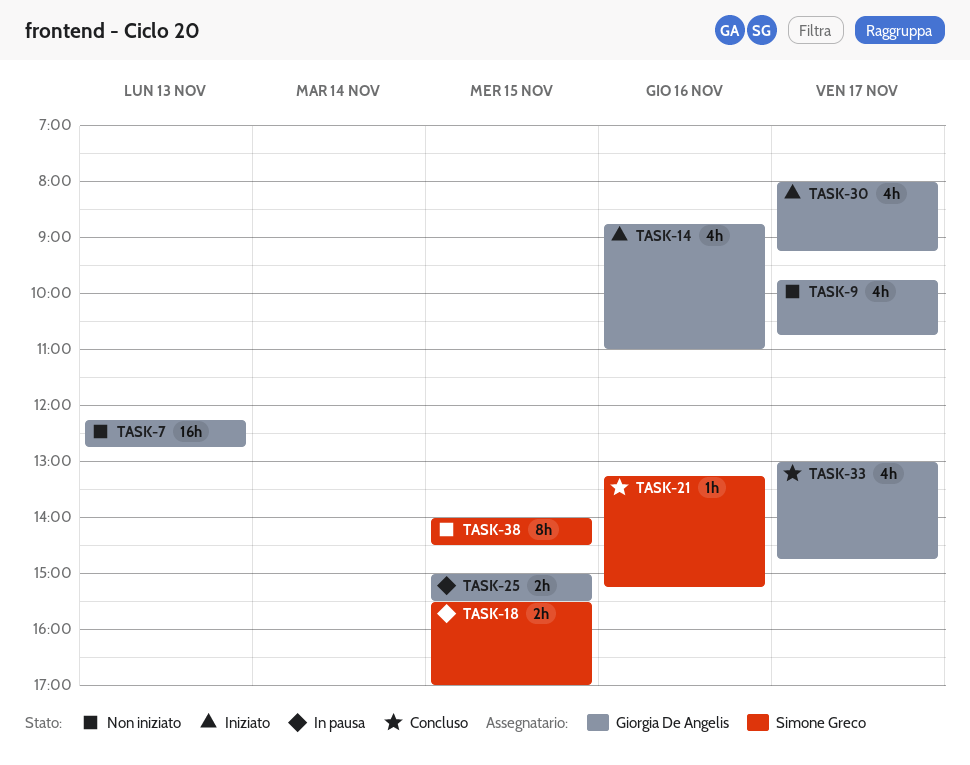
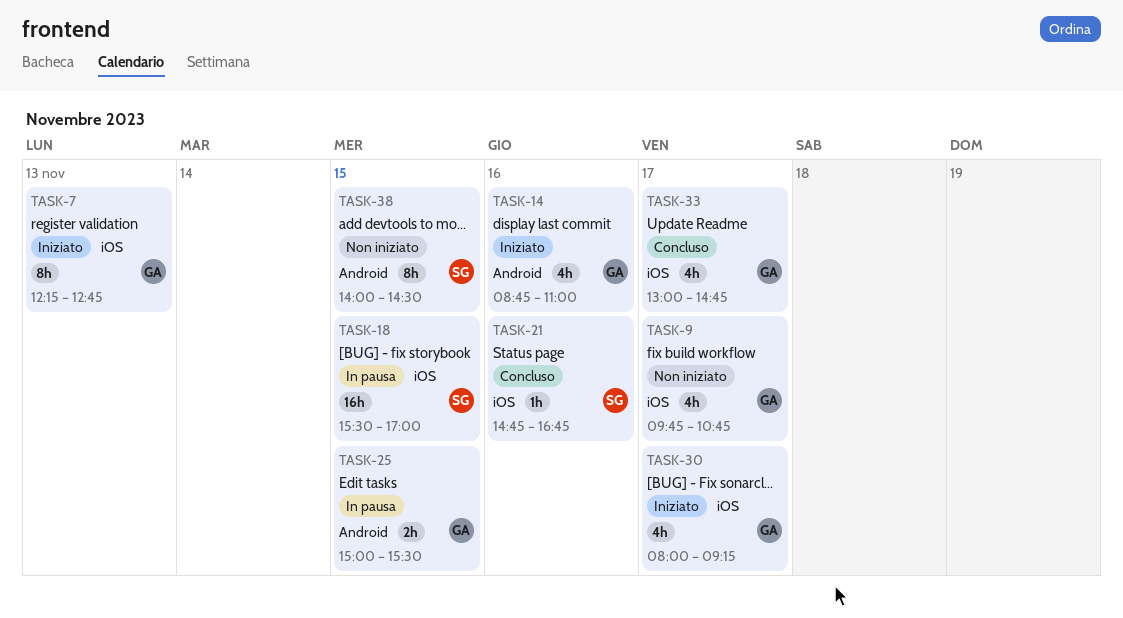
TASK-7, status: Non iniziato -> Iniziato
TASK-7, estimate: 16h -> 8h
TASK-18, estimate: 2h -> 16h
TASK-21, begins: 13:15 -> 14:45
TASK-21, ends: 15:15 -> 16:45

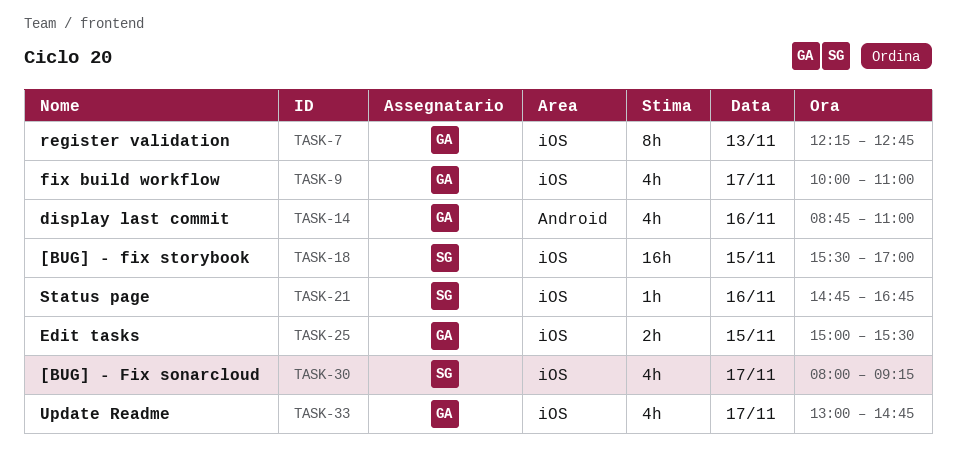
TASK-9, begins: 09:45 -> 10:00
TASK-9, ends: 10:45 -> 11:00
TASK-25, label: Android -> iOS
TASK-30, owner: GA -> SG
TASK-38: present -> none

